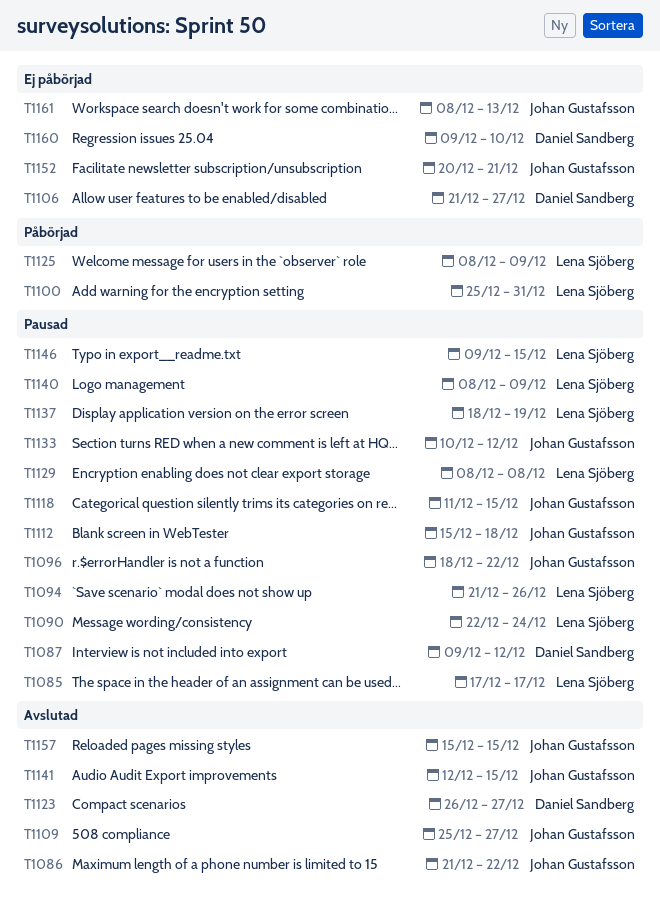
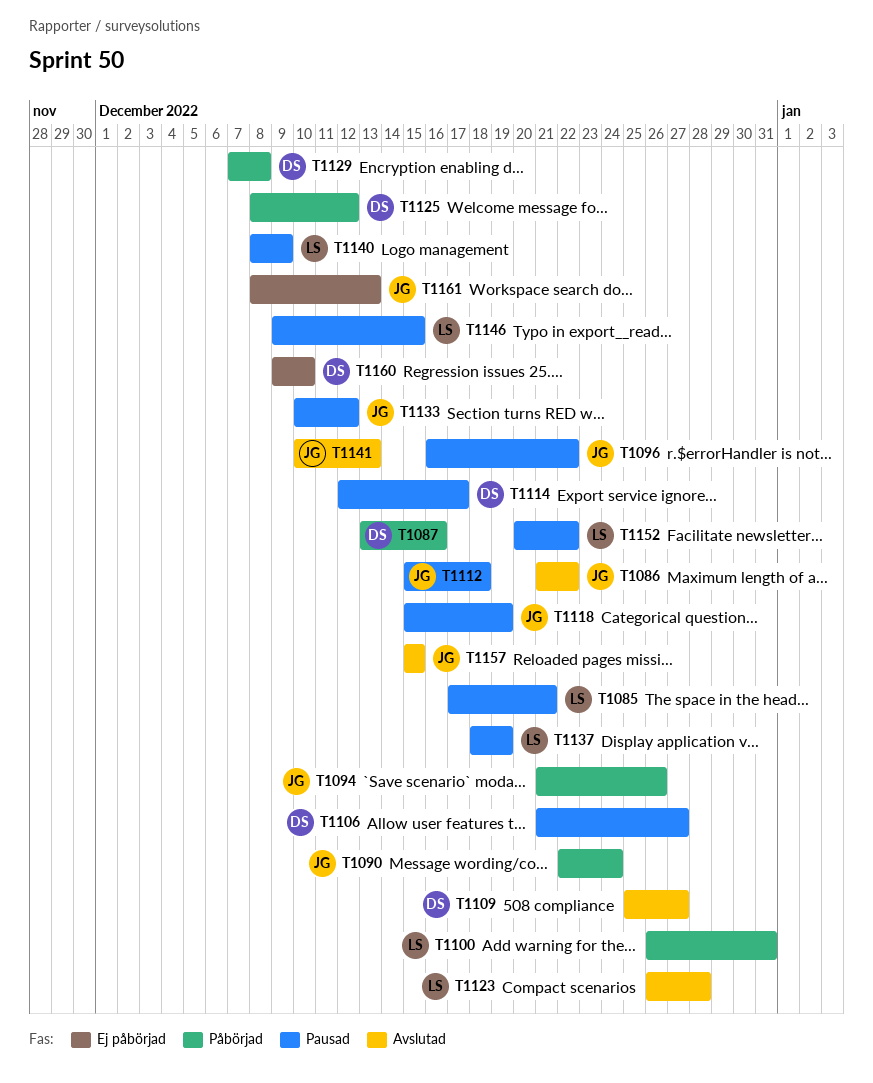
T1085, due: Dec 17 -> Dec 21
T1087, status: Pausad -> Påbörjad
T1087, start: Dec 9 -> Dec 13
T1087, due: Dec 12 -> Dec 16
T1090, status: Pausad -> Påbörjad
T1090, owner: Lena Sjöberg -> Johan Gustafsson
T1094, status: Pausad -> Påbörjad
T1094, owner: Lena Sjöberg -> Johan Gustafsson
T1096, start: Dec 18 -> Dec 16
T1100, start: Dec 25 -> Dec 26
T1106, status: Ej påbörjad -> Pausad
T1109, owner: Johan Gustafsson -> Daniel Sandberg
T1114: none -> present
T1118, start: Dec 11 -> Dec 15
T1118, due: Dec 15 -> Dec 19
T1123, owner: Daniel Sandberg -> Lena Sjöberg
T1123, due: Dec 27 -> Dec 28
T1125, owner: Lena Sjöberg -> Daniel Sandberg
T1125, due: Dec 9 -> Dec 12
T1129, status: Pausad -> Påbörjad
T1129, owner: Lena Sjöberg -> Daniel Sandberg
T1129, start: Dec 8 -> Dec 7
T1141, start: Dec 12 -> Dec 10
T1141, due: Dec 15 -> Dec 13
T1152, status: Ej påbörjad -> Pausad
T1152, owner: Johan Gustafsson -> Lena Sjöberg
T1152, due: Dec 21 -> Dec 22

